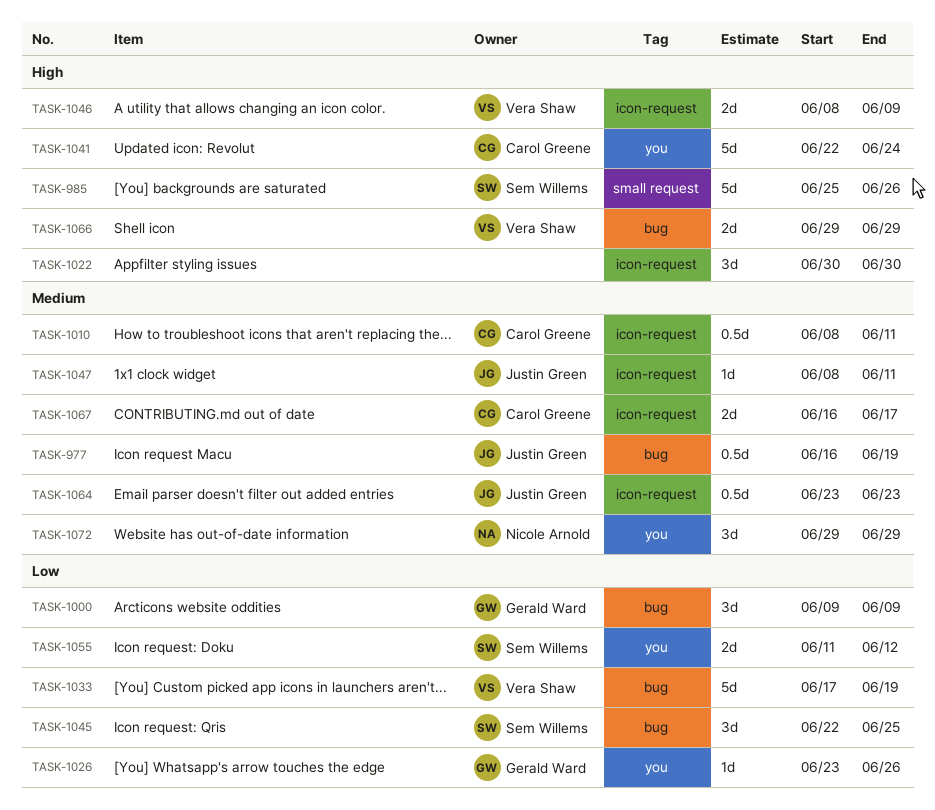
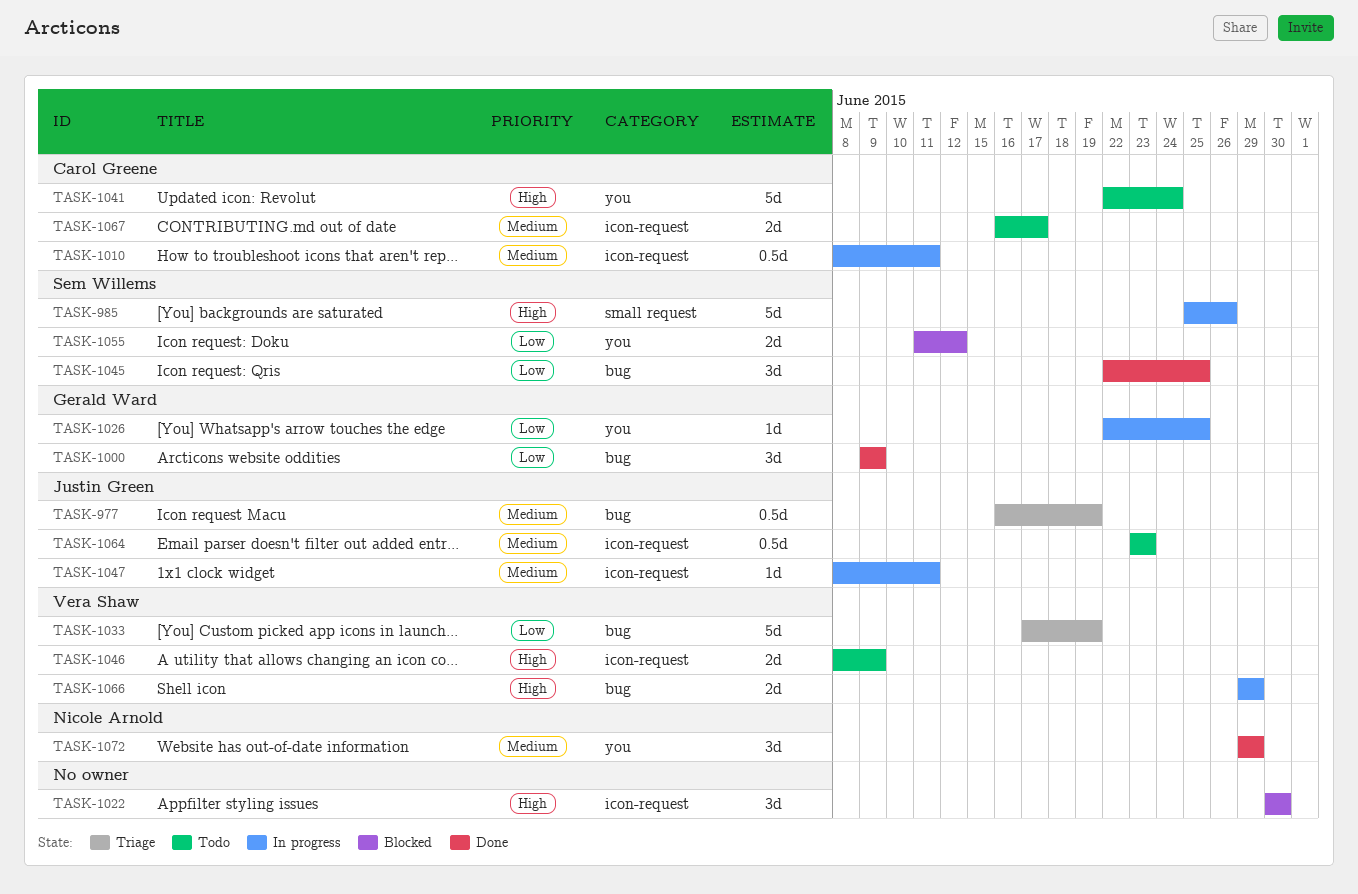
TASK-1026, start: Jun 23 -> Jun 22
TASK-1026, due: Jun 26 -> Jun 25

